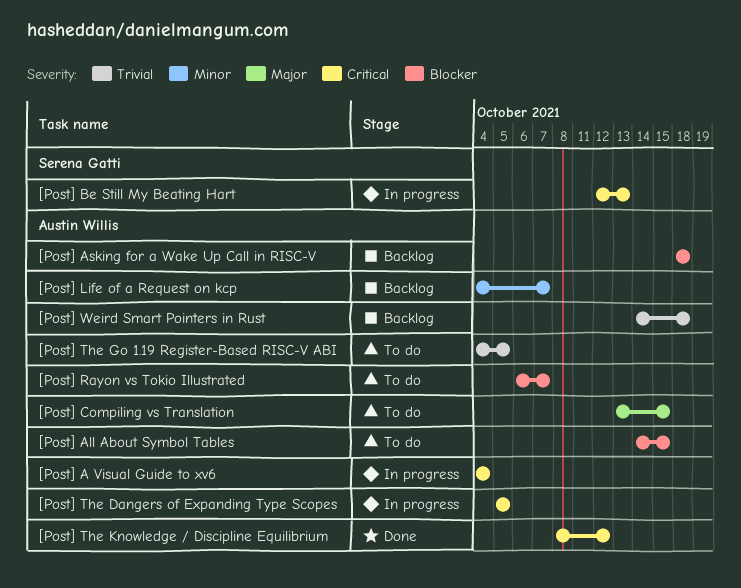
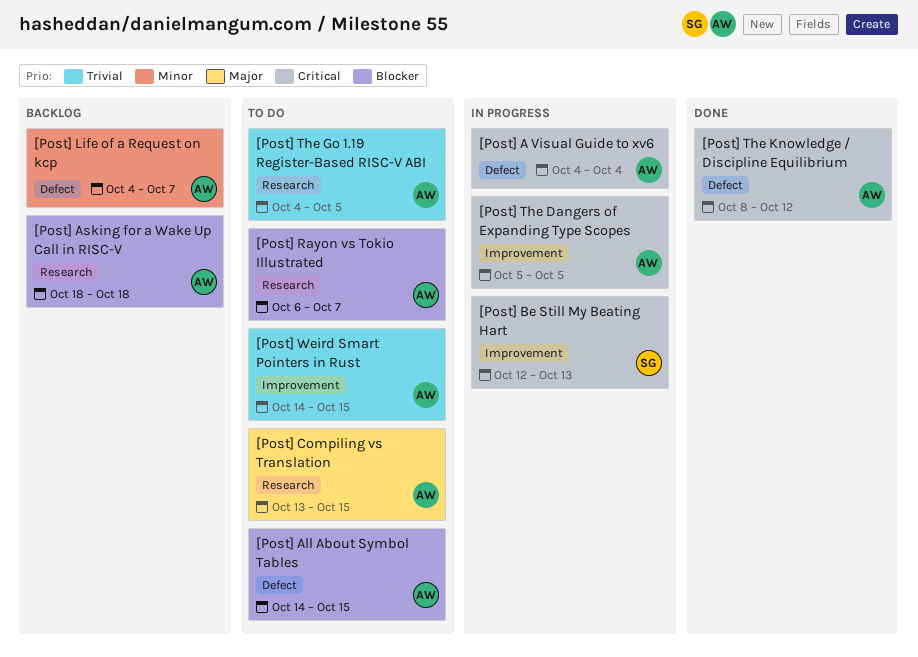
[Post] Weird Smart Pointers in Rust, status: Backlog -> To do
[Post] Weird Smart Pointers in Rust, due: Oct 18 -> Oct 15

